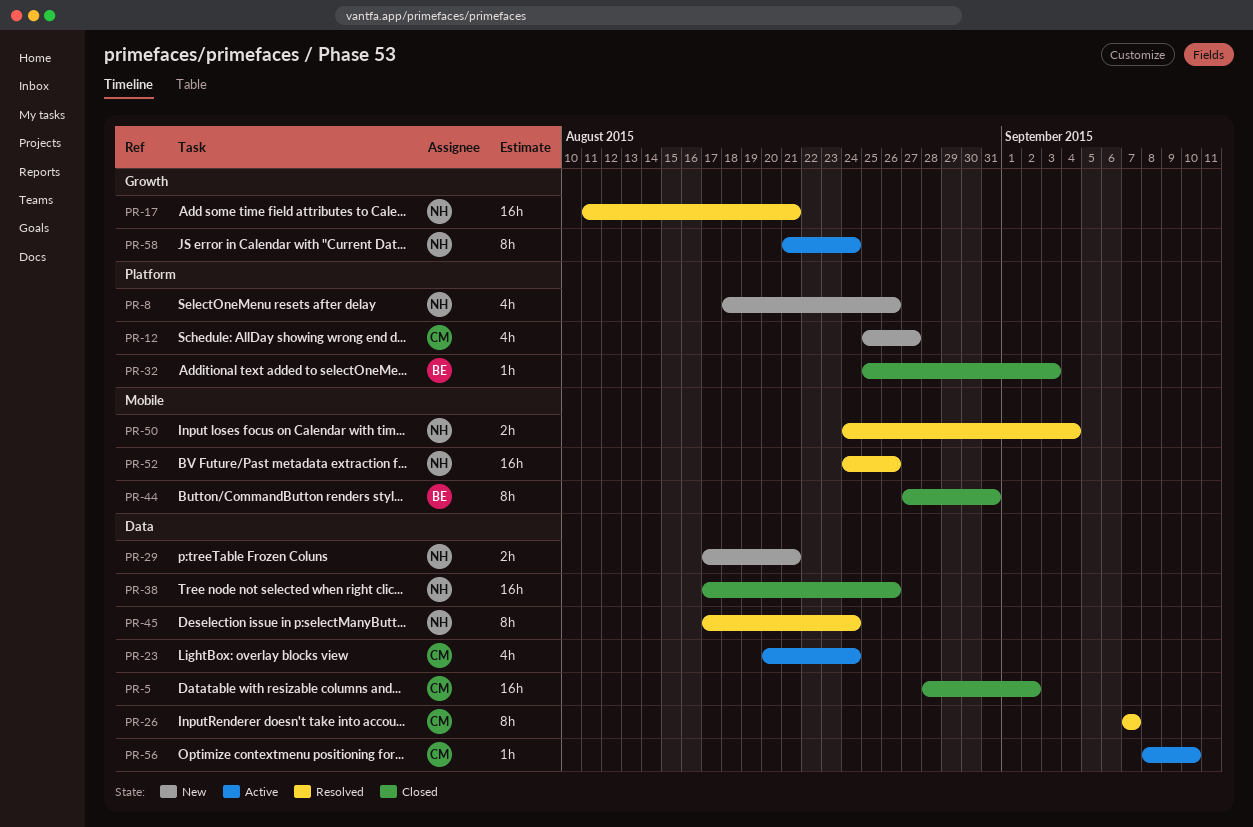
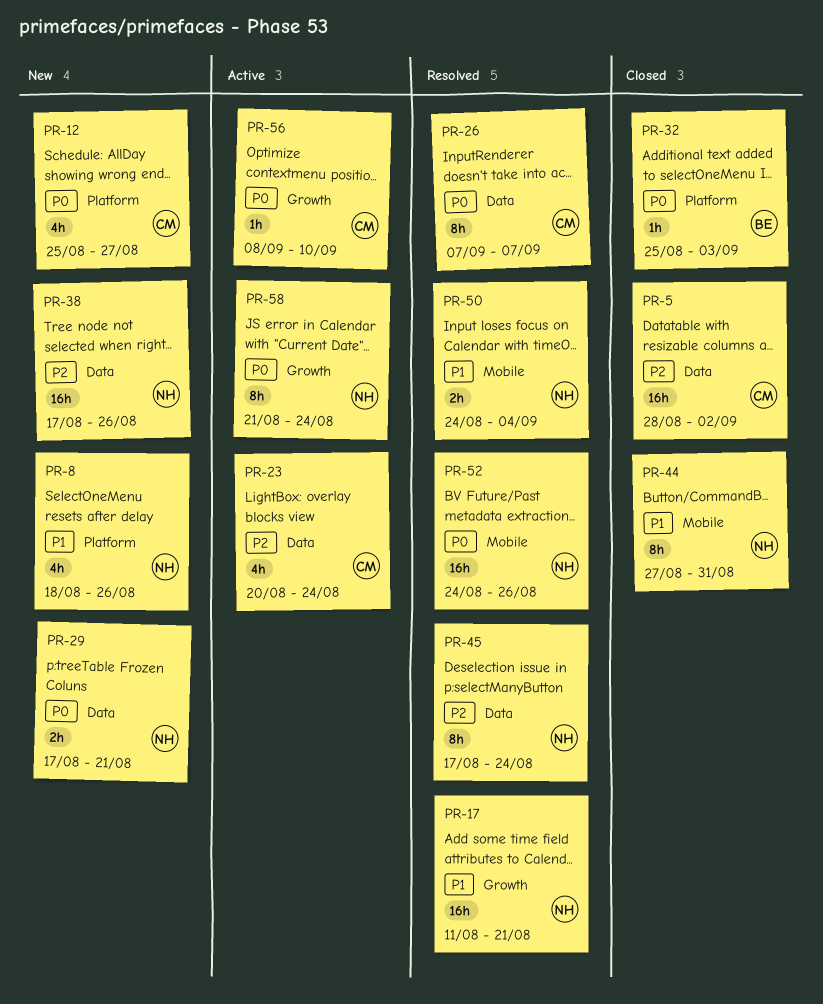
PR-38, status: Closed -> New
PR-44, owner: BE -> NH
PR-56, label: Data -> Growth

